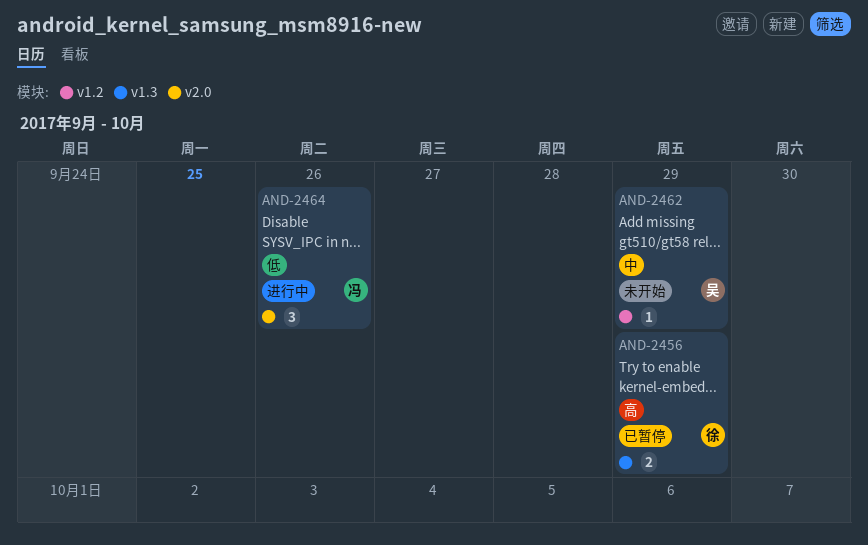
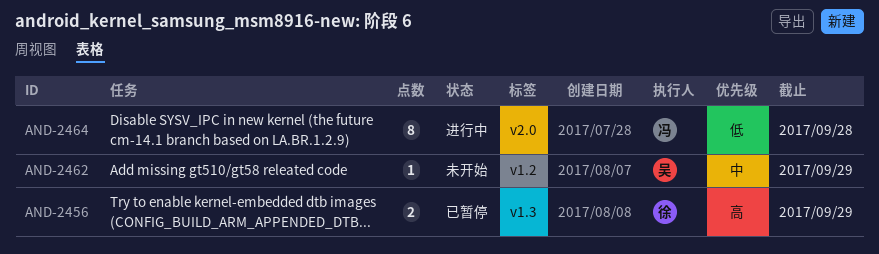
AND-2464, estimate: 3 -> 8
AND-2464, due: Sep 26 -> Sep 28

